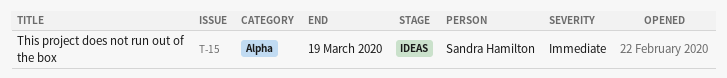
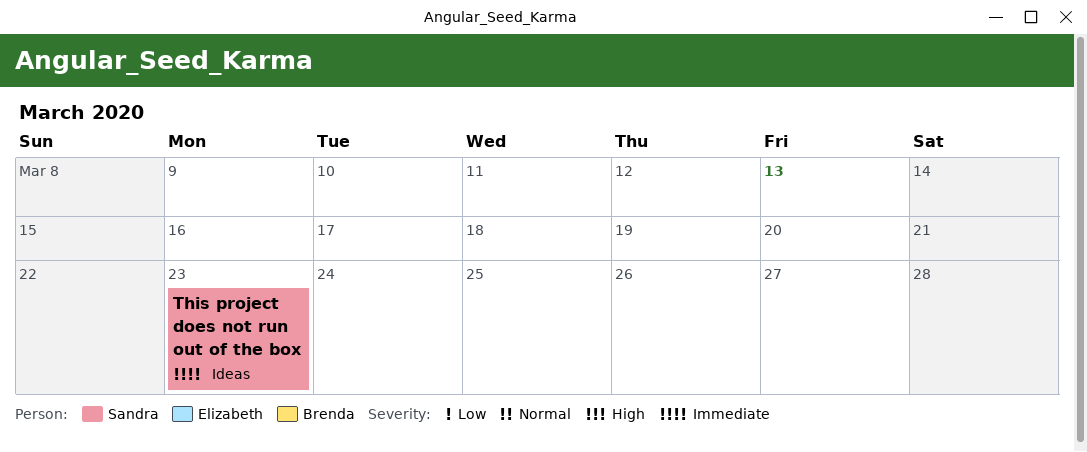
This project does not run out of the box, due: Mar 19 -> Mar 23

